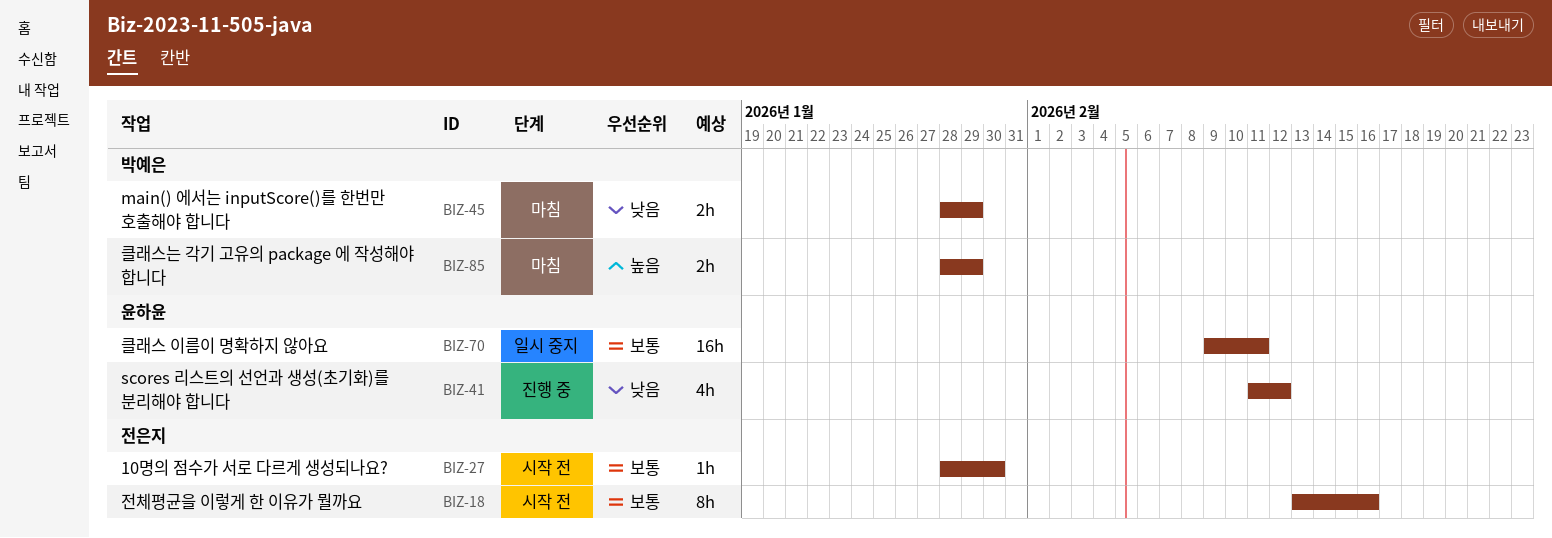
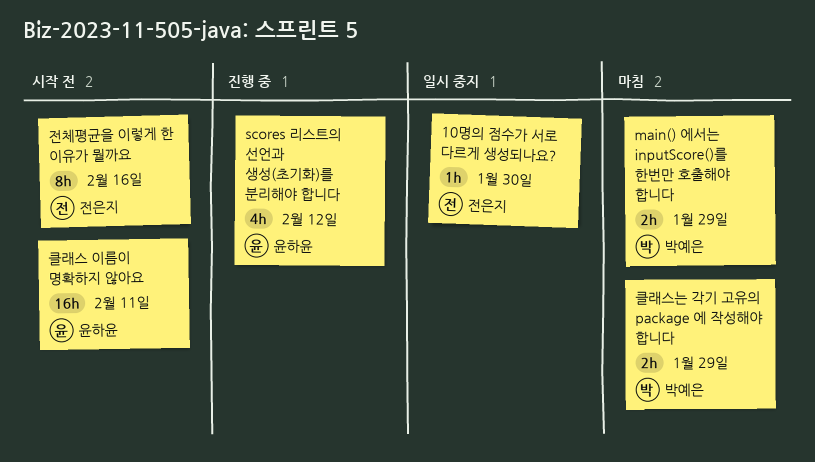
10명의 점수가 서로 다르게 생성되나요?, status: 시작 전 -> 일시 중지
클래스 이름이 명확하지 않아요, status: 일시 중지 -> 시작 전

